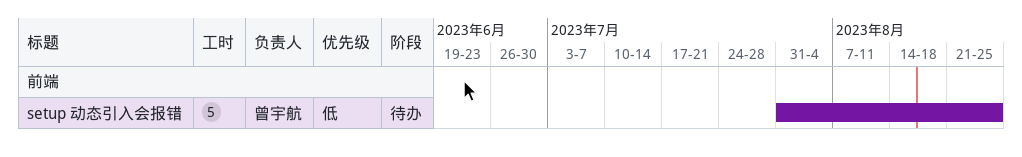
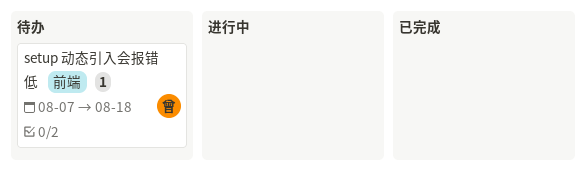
setup 动态引入会报错, estimate: 5 -> 1
setup 动态引入会报错, start: Jul 31 -> Aug 7
setup 动态引入会报错, due: Aug 25 -> Aug 18

